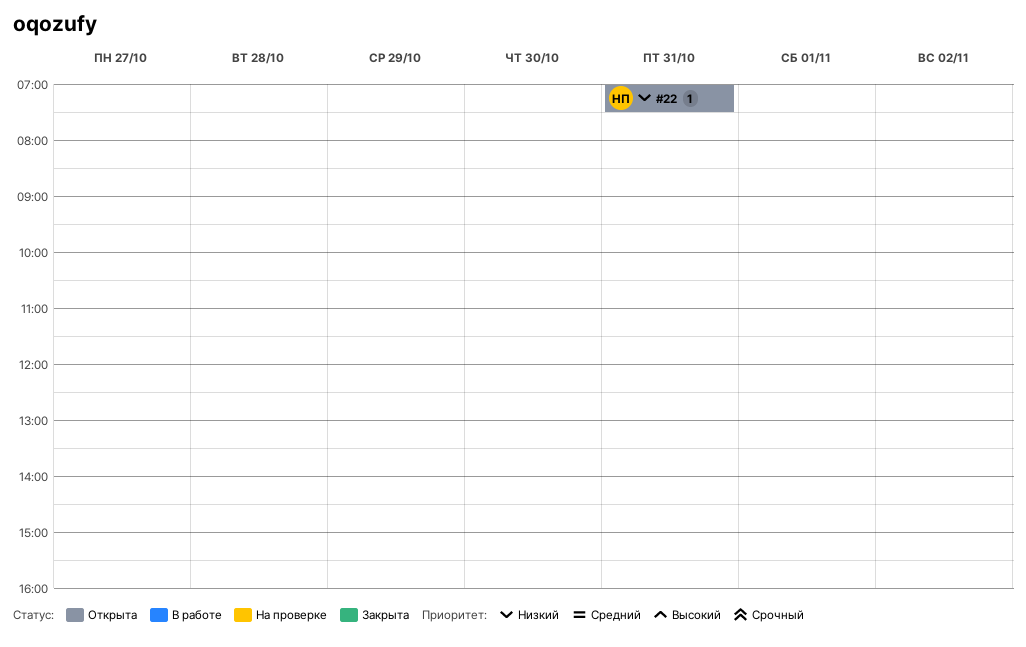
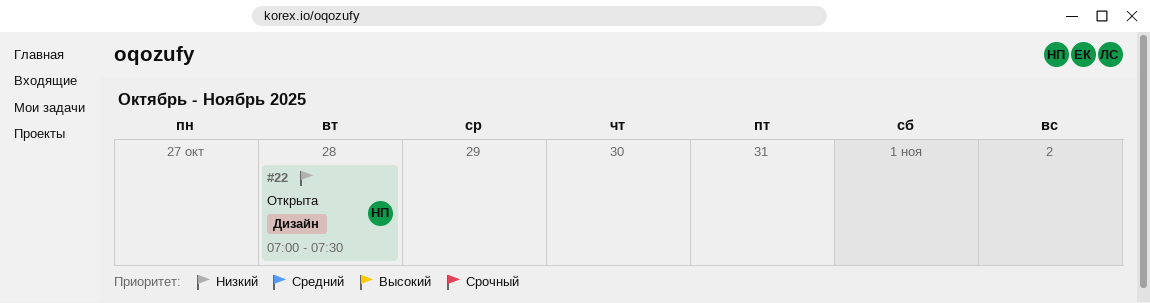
#22, day: Oct 31 -> Oct 28

